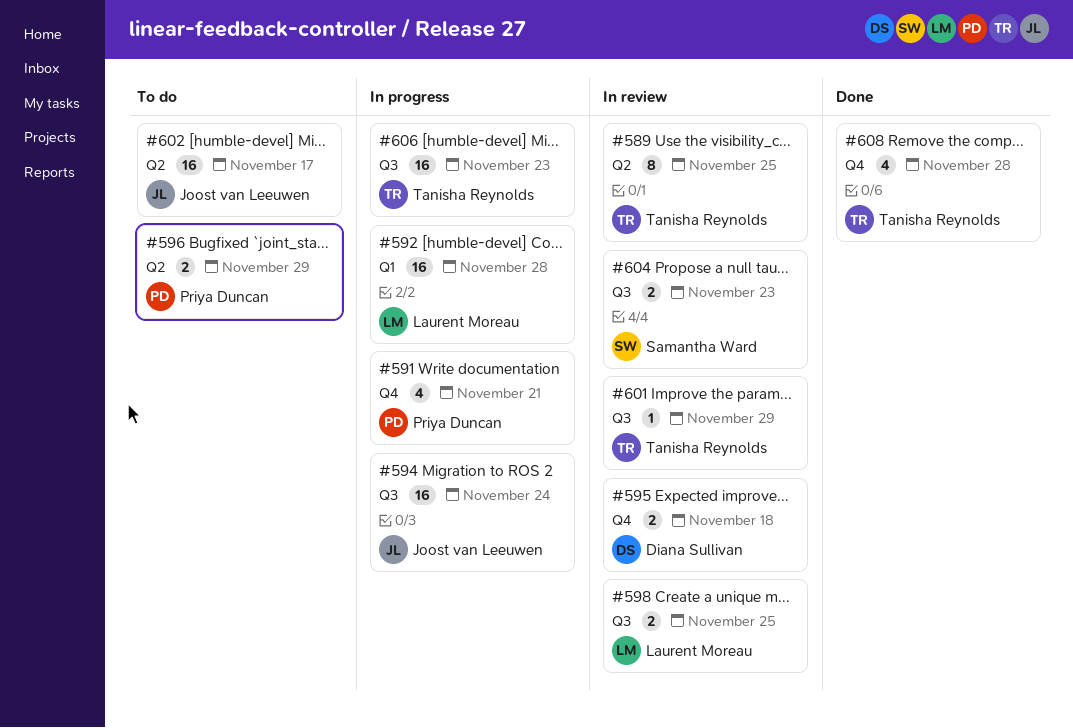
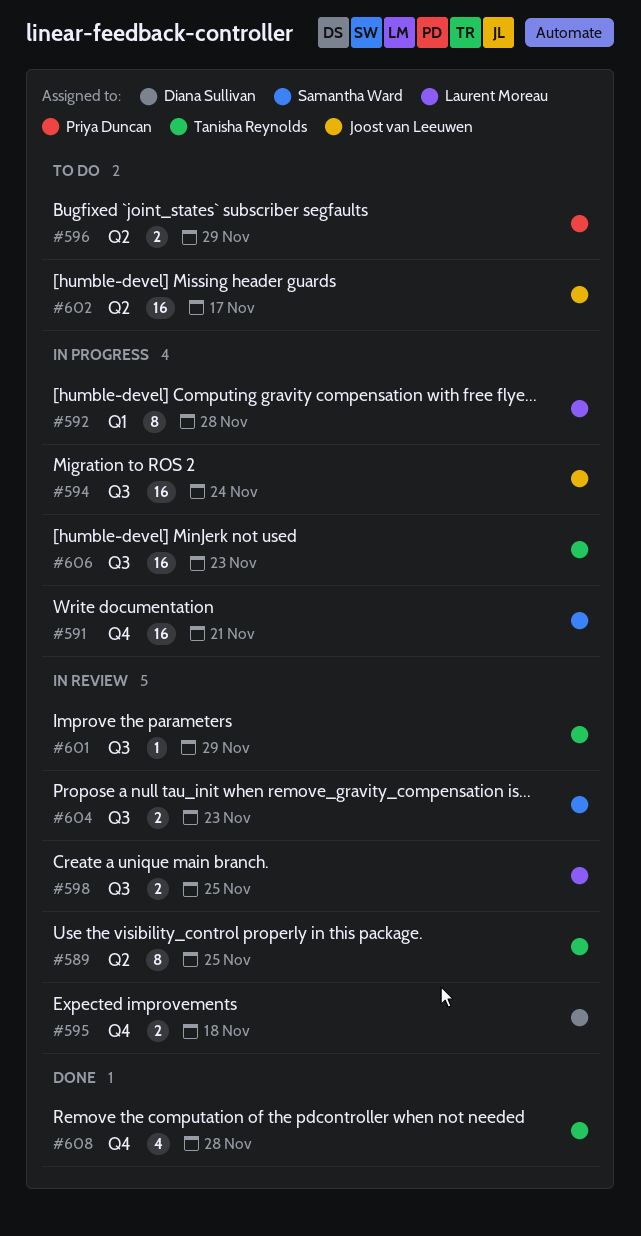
#591, owner: Priya Duncan -> Samantha Ward
#591, estimate: 4 -> 16
#592, estimate: 16 -> 8

